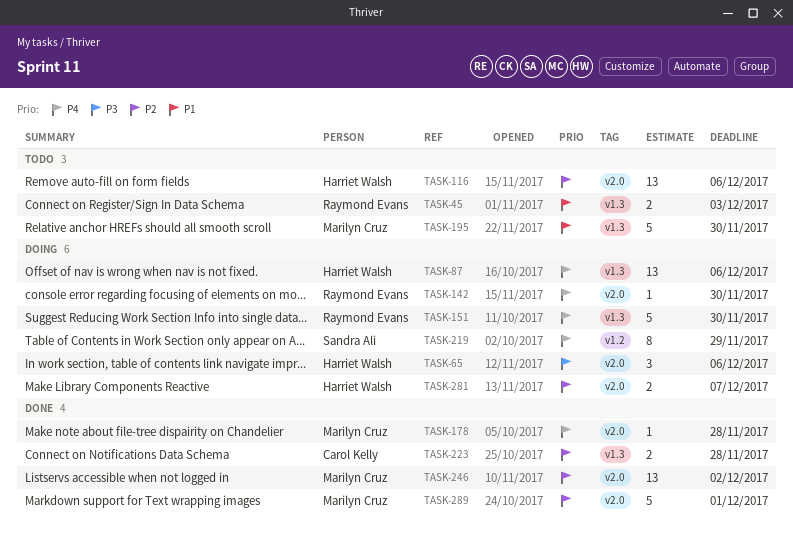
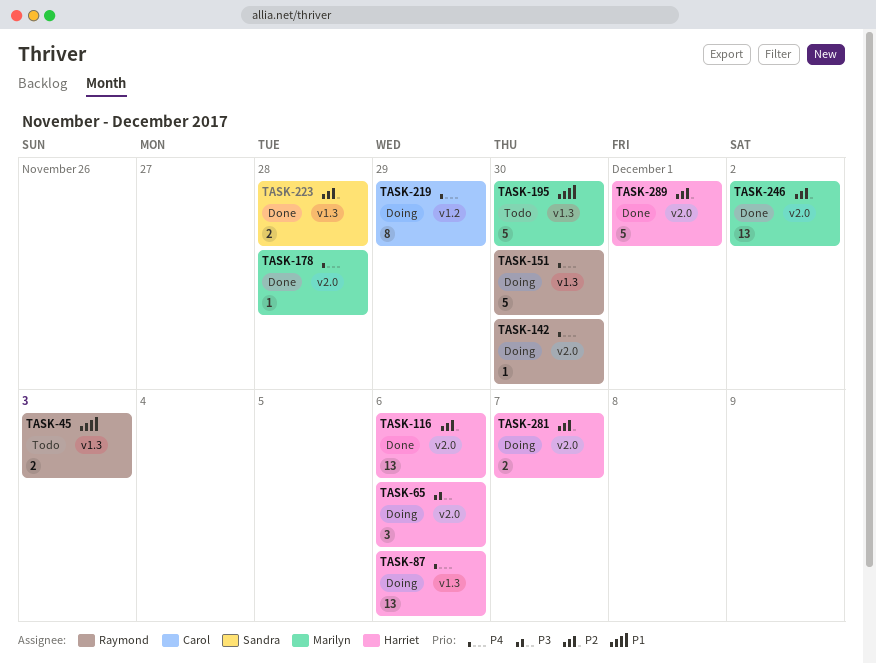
TASK-116, status: Todo -> Done
TASK-219, owner: Sandra Ali -> Carol Kelly
TASK-223, owner: Carol Kelly -> Sandra Ali
TASK-289, owner: Marilyn Cruz -> Harriet Walsh

